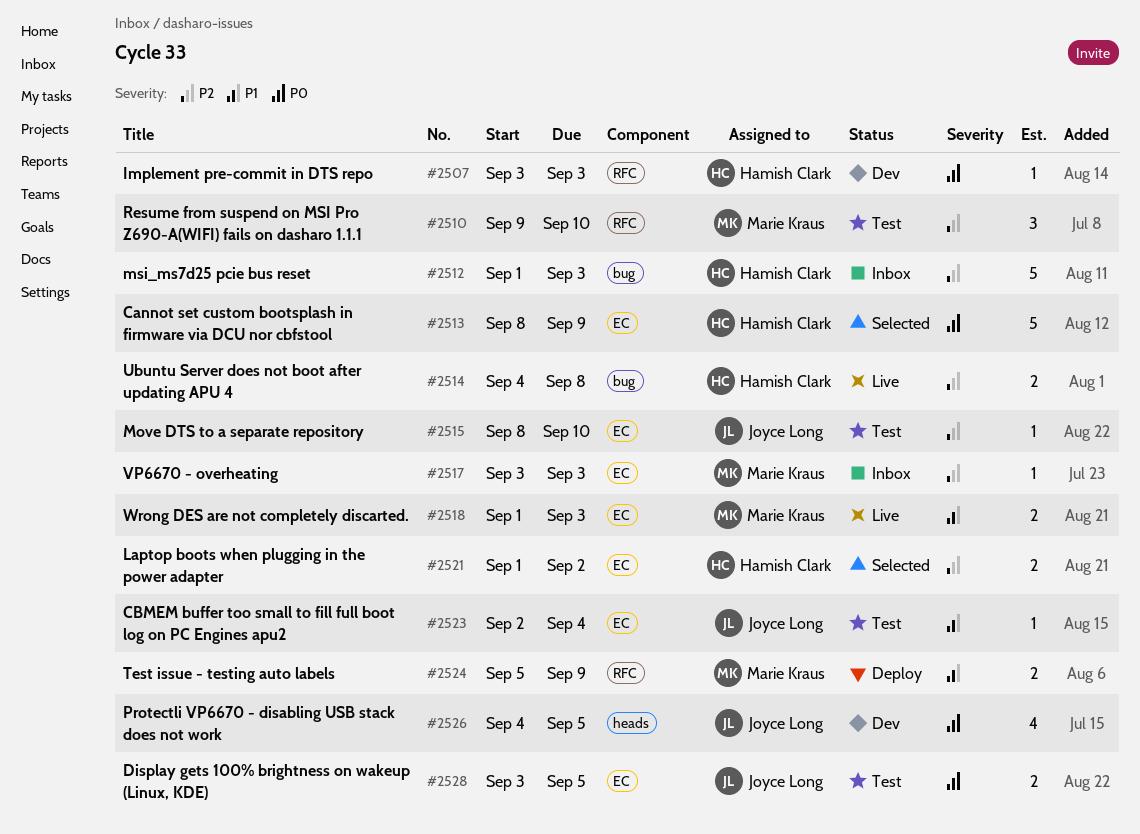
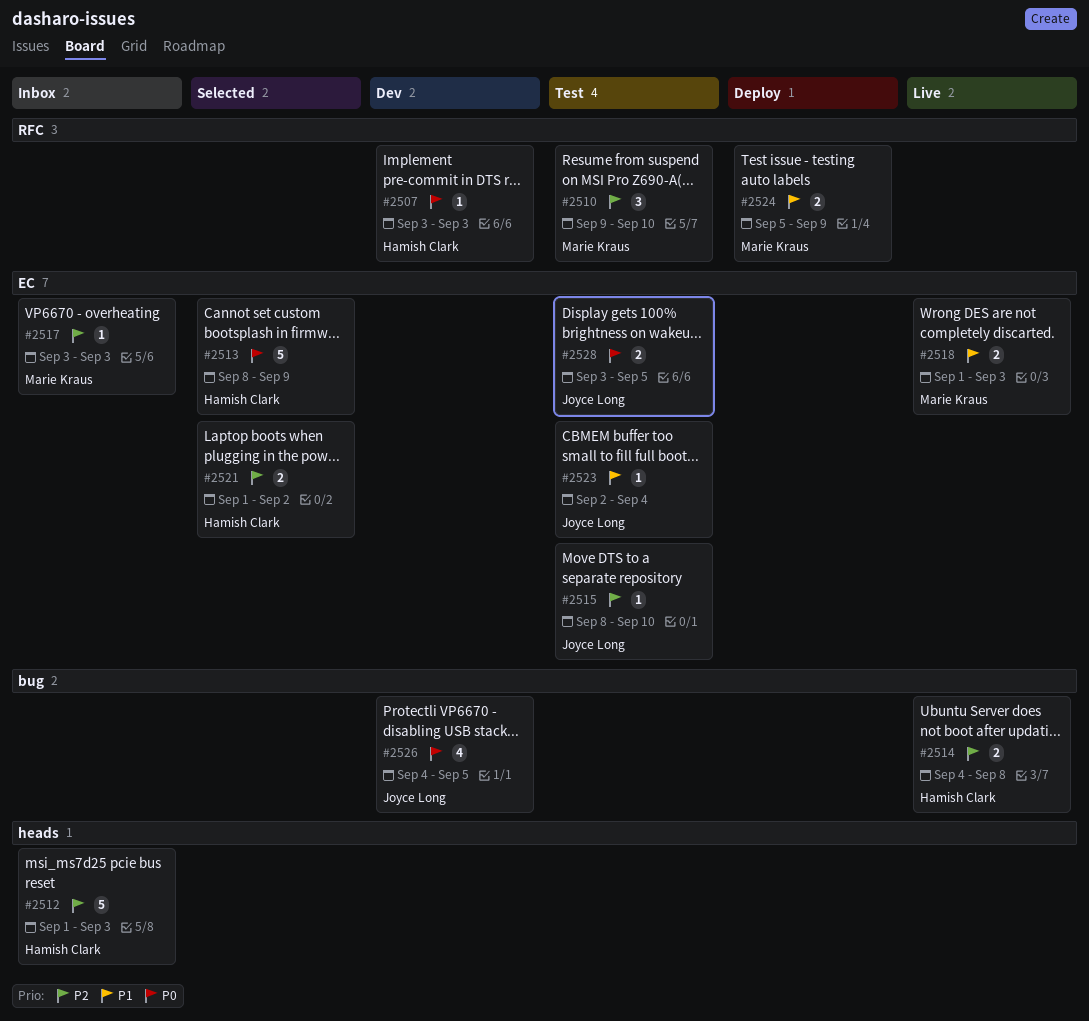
#2512, label: bug -> heads
#2526, label: heads -> bug

